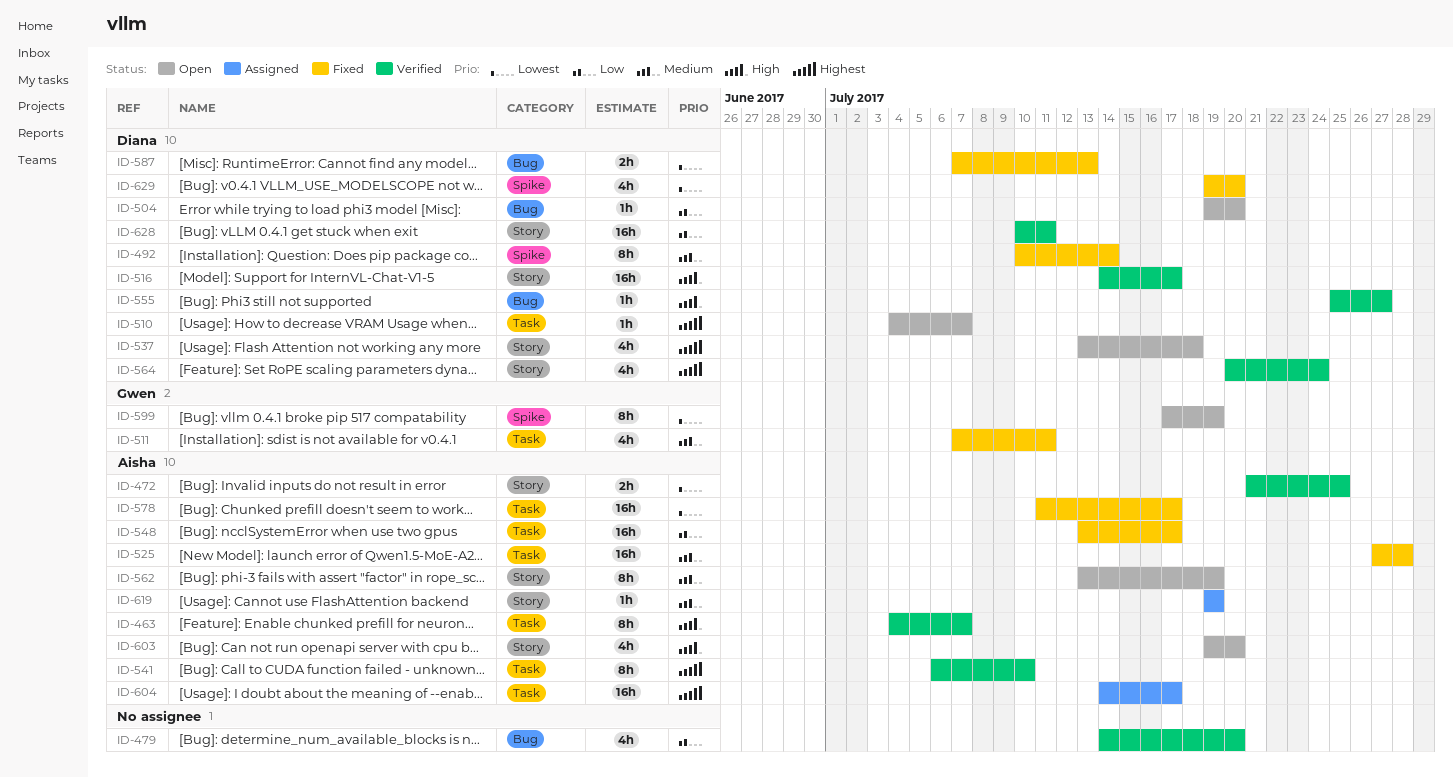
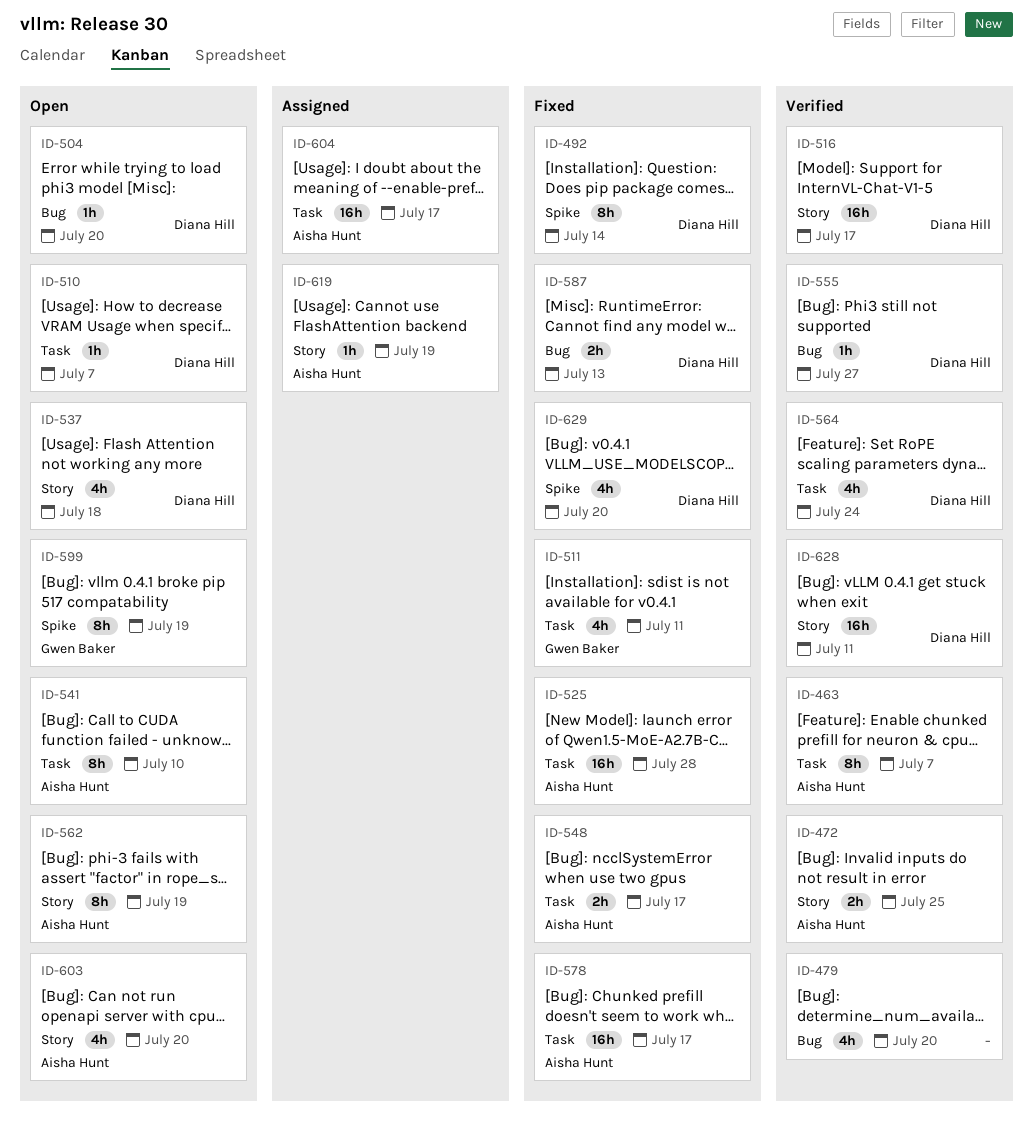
ID-541, status: Verified -> Open
ID-548, estimate: 16h -> 2h
ID-564, label: Story -> Task

